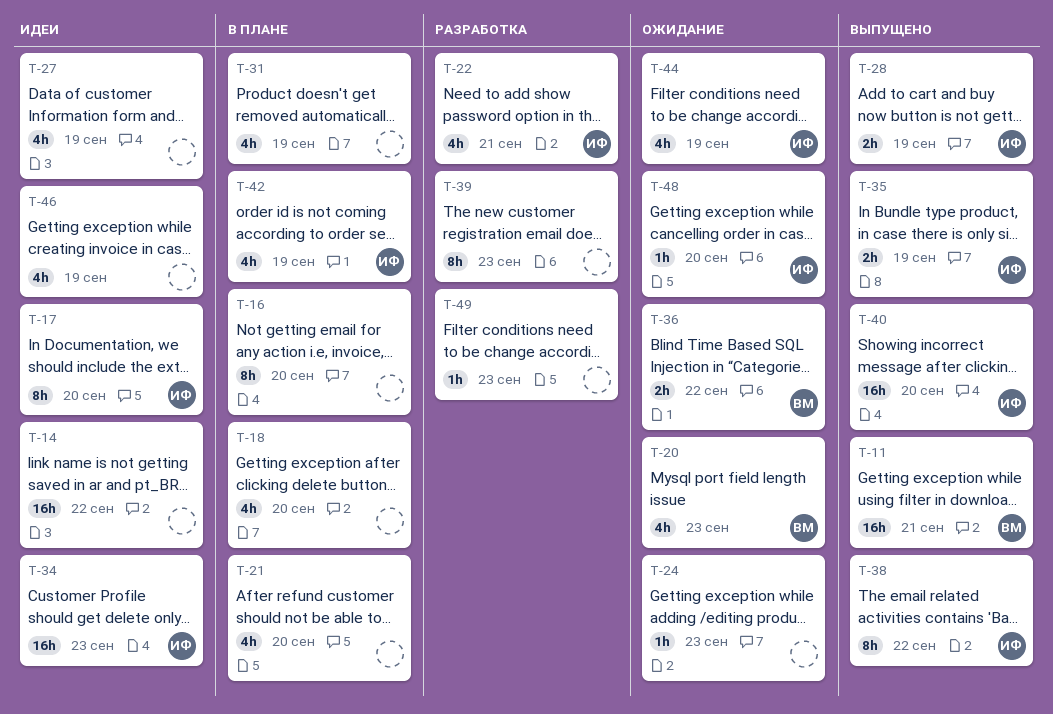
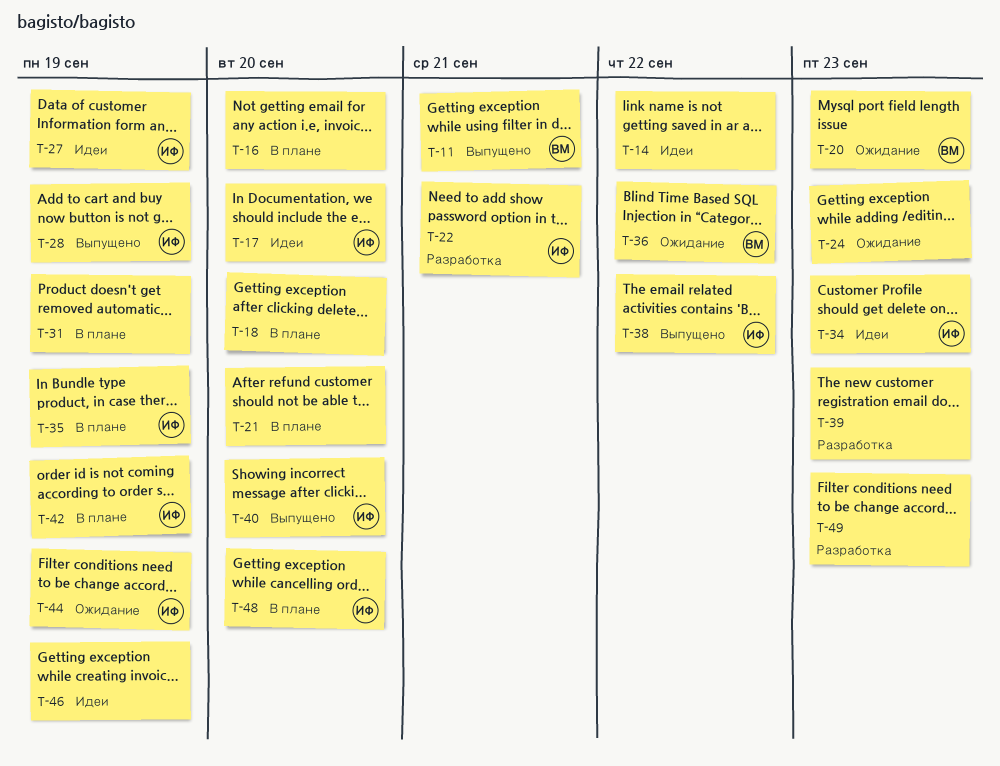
T-27, owner: none -> ИФ
T-35, status: Выпущено -> В плане
T-48, status: Ожидание -> В плане

